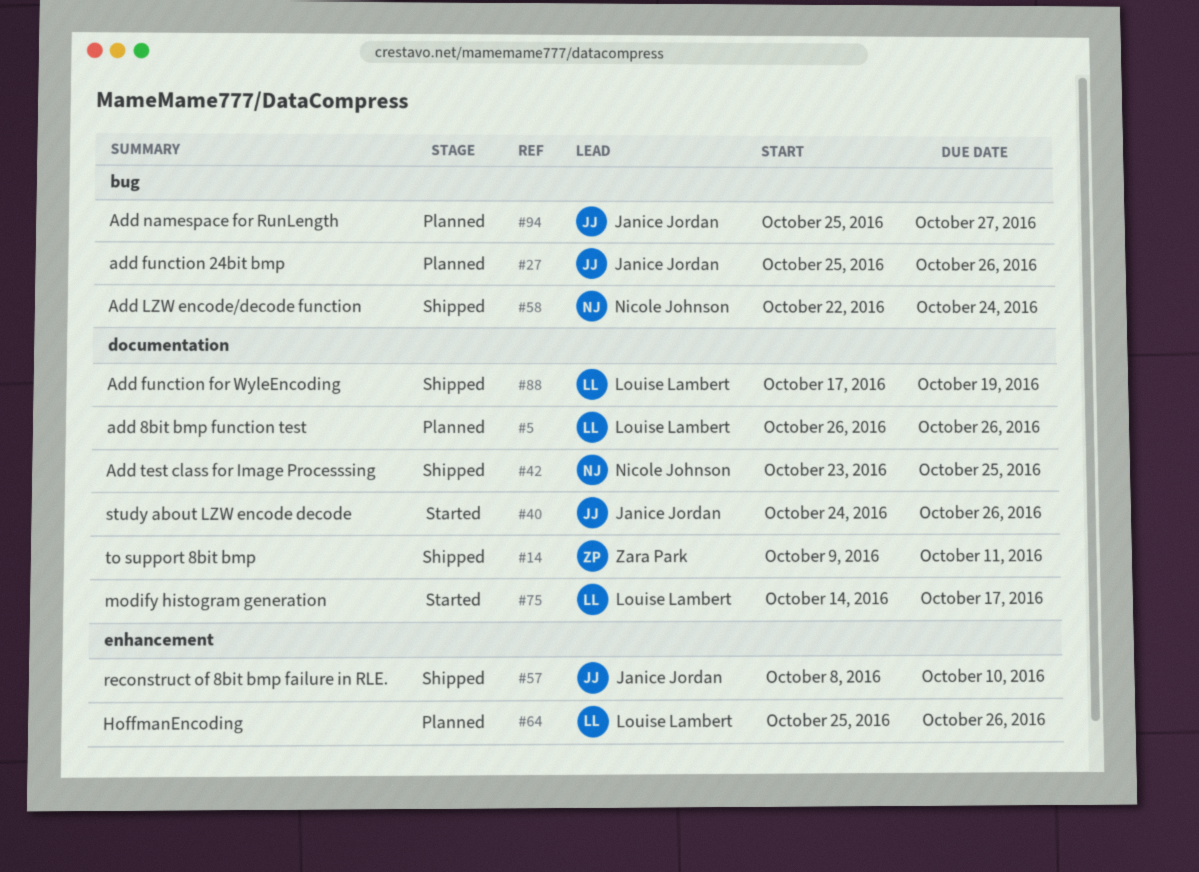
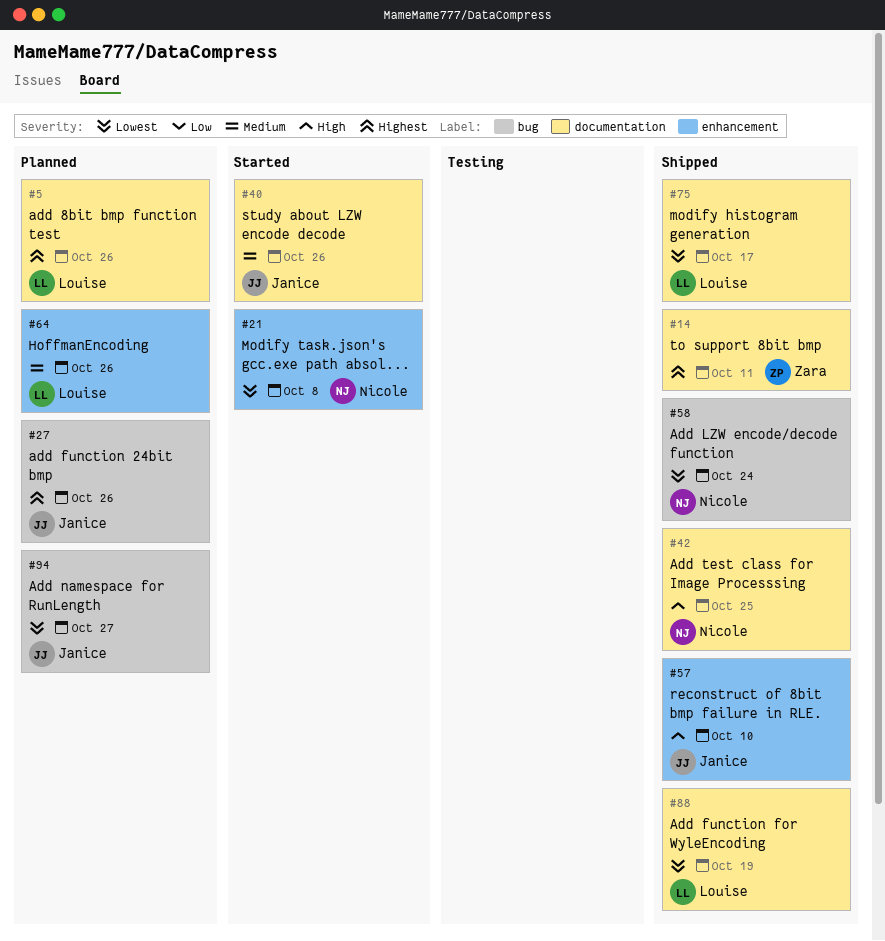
#21: none -> present
#75, status: Started -> Shipped

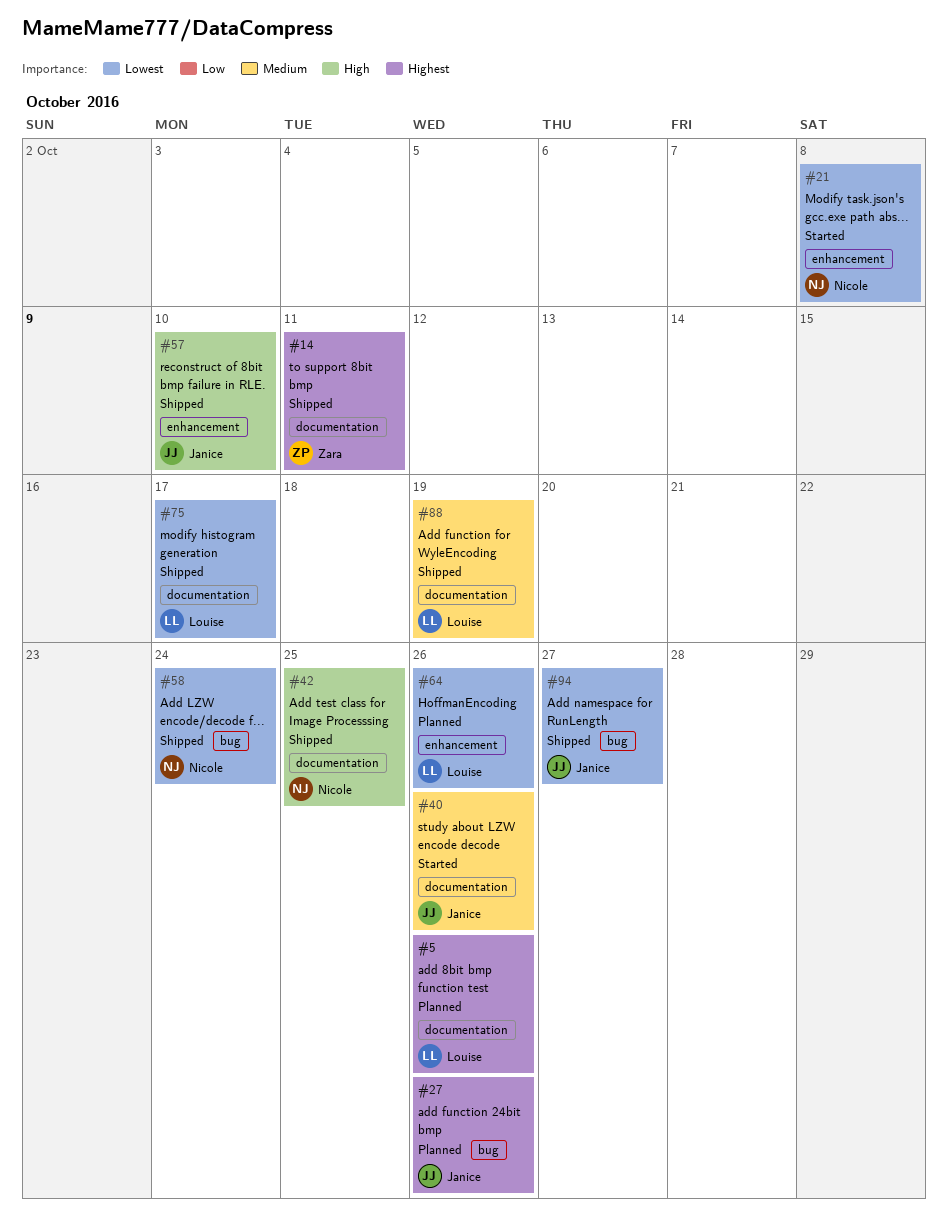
#64, priority: Medium -> Lowest
#88, priority: Lowest -> Medium
#94, status: Planned -> Shipped

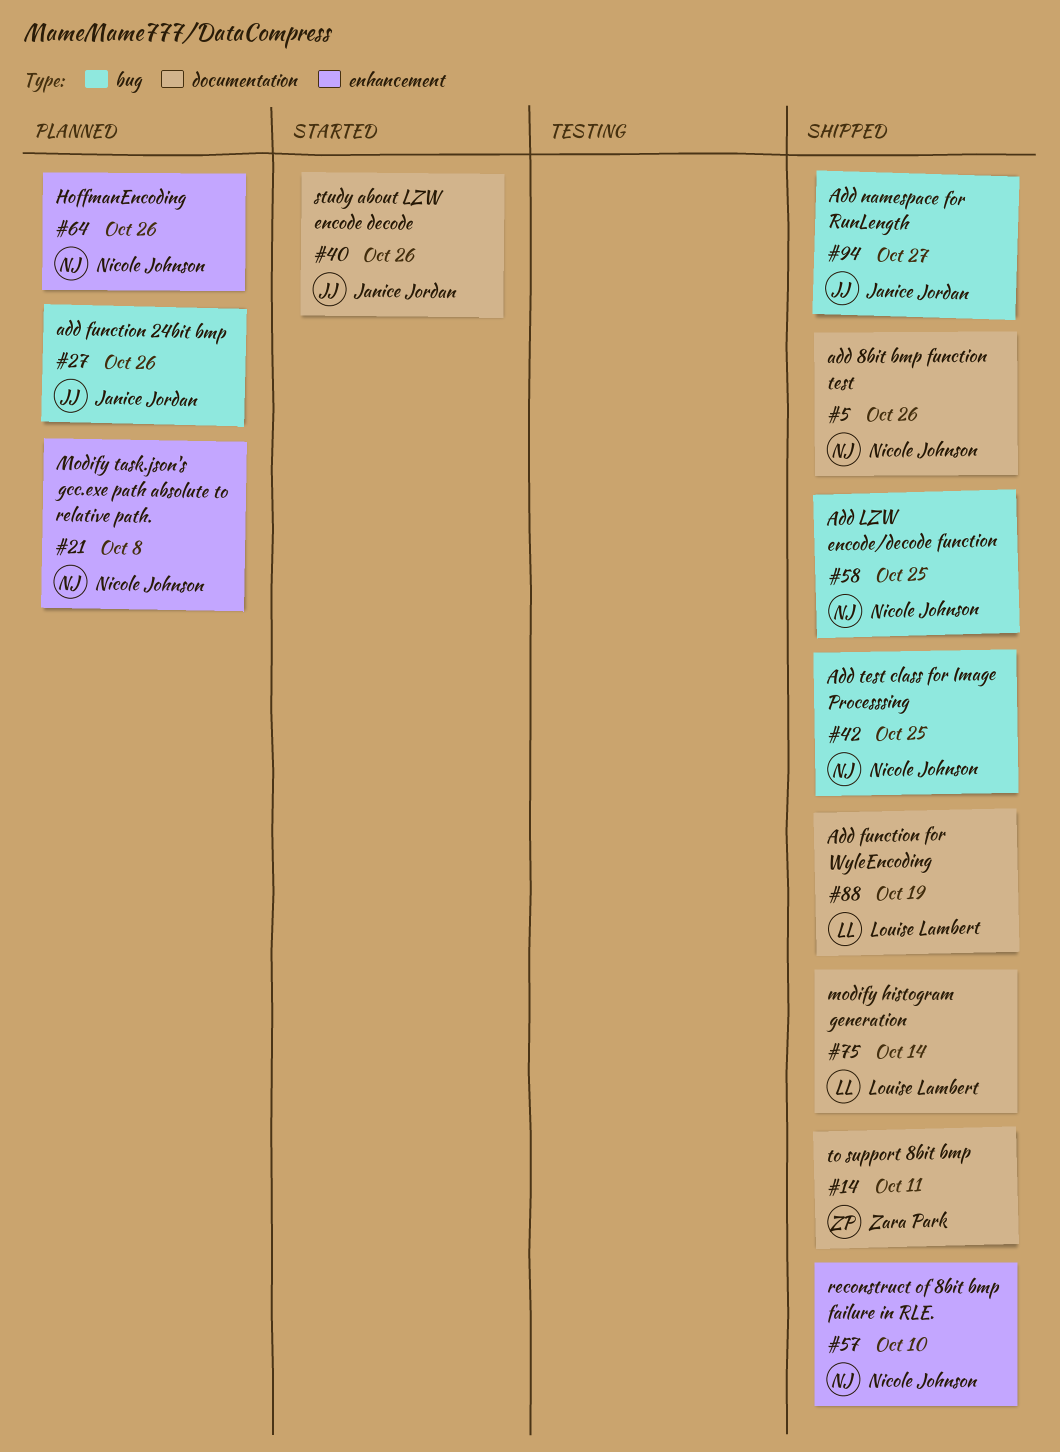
#5, status: Planned -> Shipped
#5, owner: Louise Lambert -> Nicole Johnson
#21, status: Started -> Planned
#42, label: documentation -> bug
#57, owner: Janice Jordan -> Nicole Johnson
#58, due: Oct 24 -> Oct 25
#64, owner: Louise Lambert -> Nicole Johnson
#75, due: Oct 17 -> Oct 14

